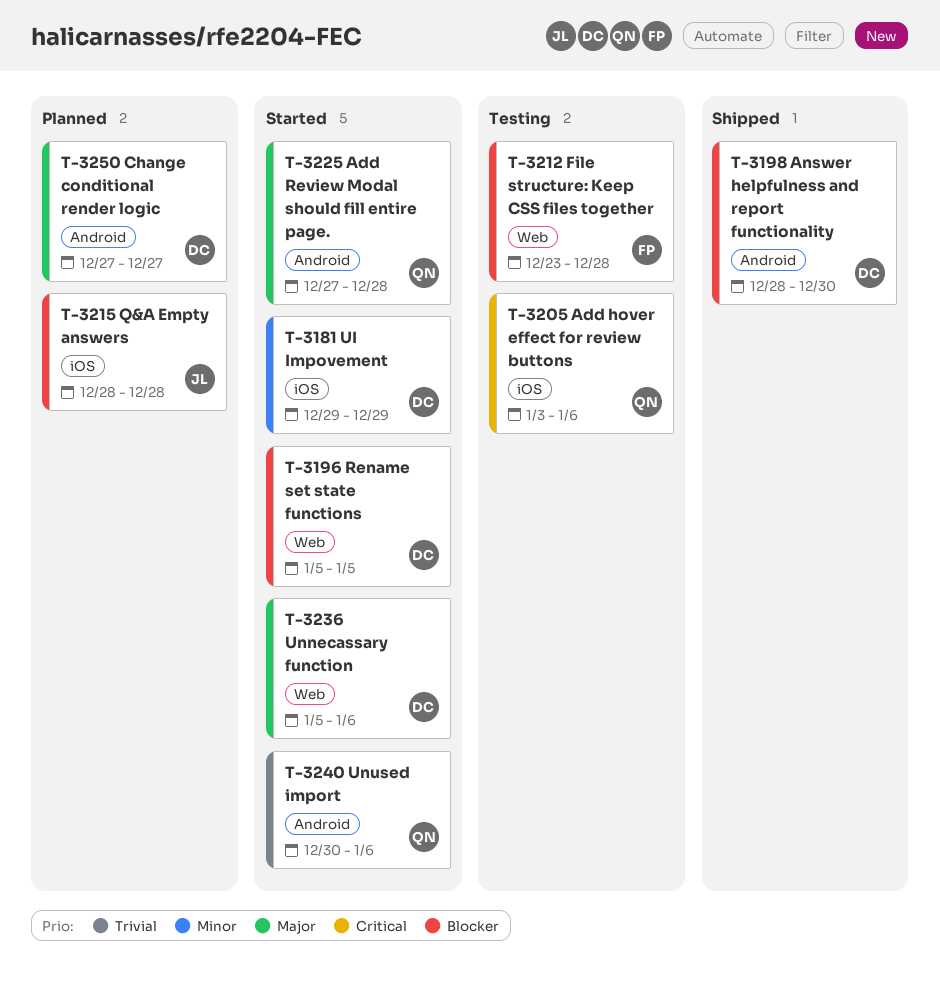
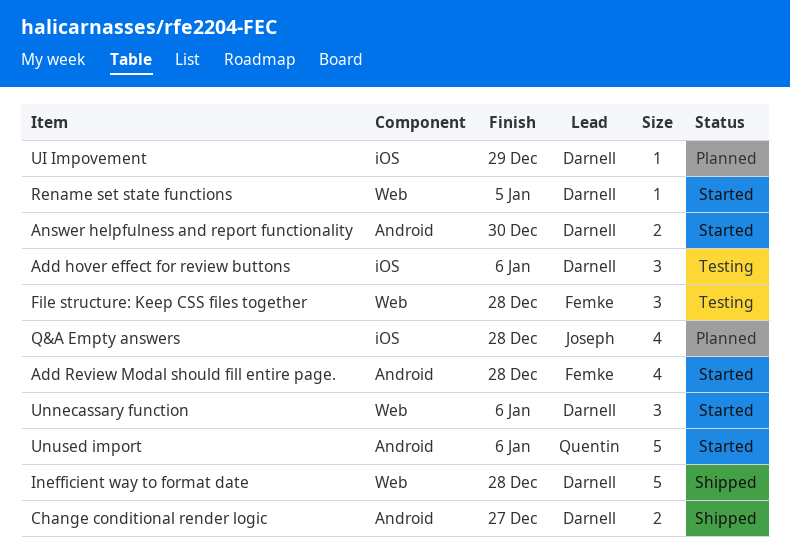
Add hover effect for review buttons, owner: Quentin -> Darnell
Add Review Modal should fill entire page., owner: Quentin -> Femke
Answer helpfulness and report functionality, status: Shipped -> Started
Change conditional render logic, status: Planned -> Shipped
Inefficient way to format date: none -> present
UI Impovement, status: Started -> Planned

